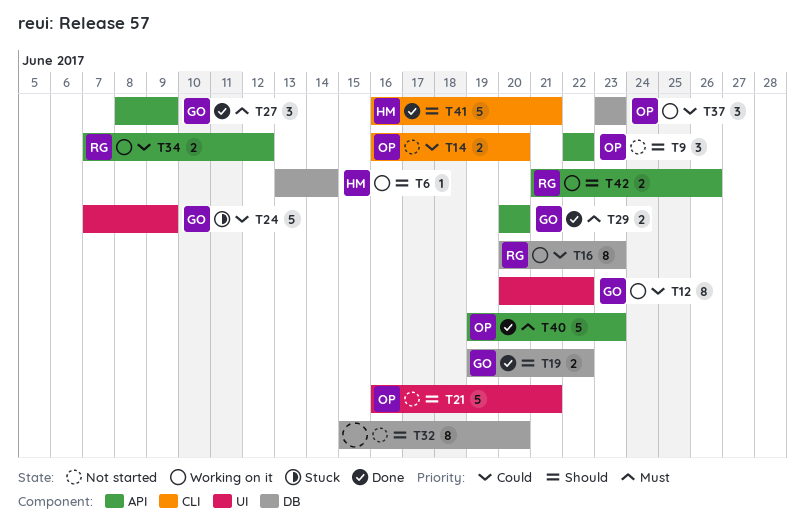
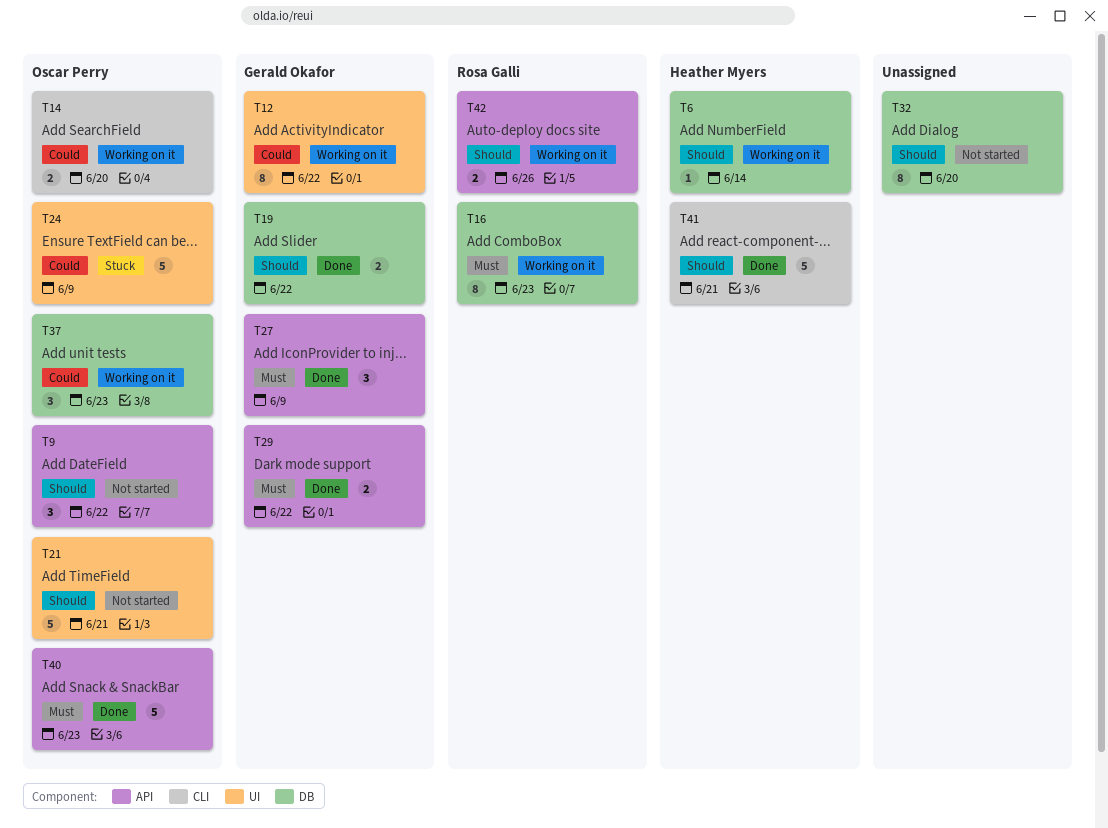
T14, status: Not started -> Working on it
T16, priority: Could -> Must
T24, owner: Gerald Okafor -> Oscar Perry
T29, due: Jun 20 -> Jun 22
T34: present -> none

